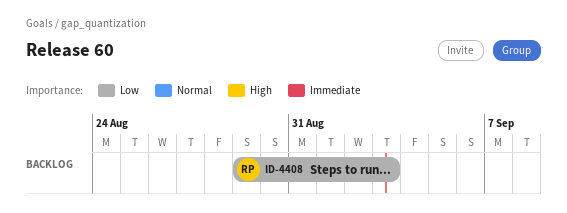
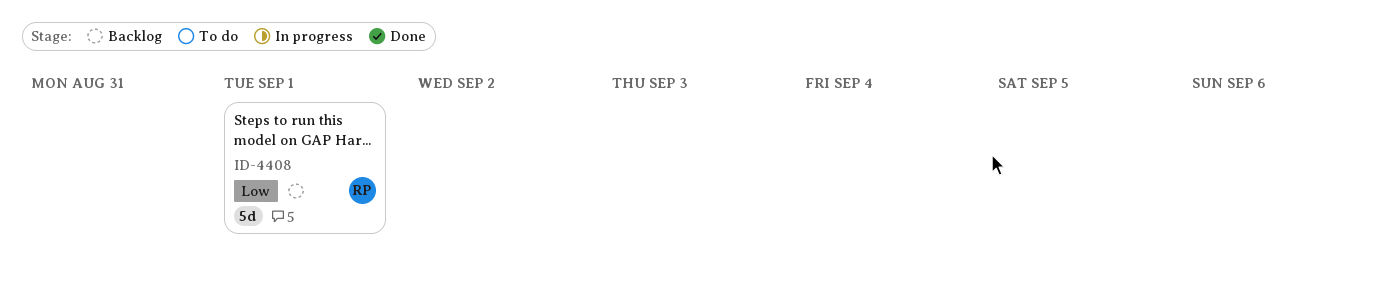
ID-4408, due: Sep 3 -> Sep 1

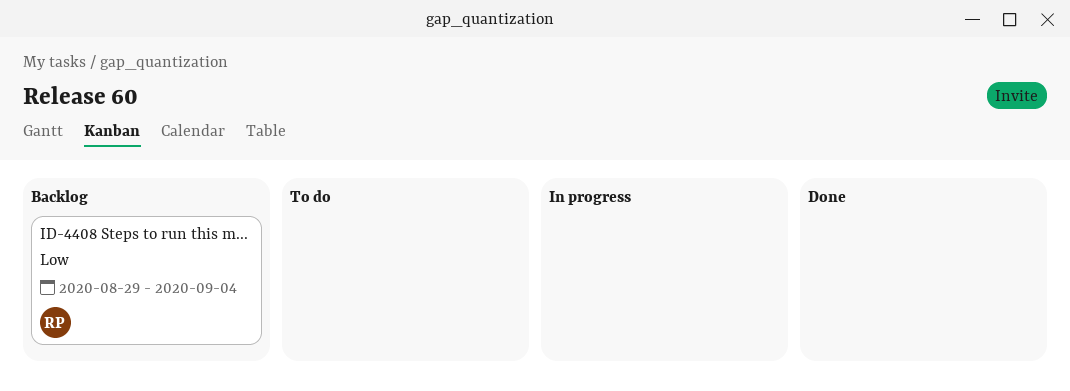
ID-4408, due: Sep 1 -> Sep 4

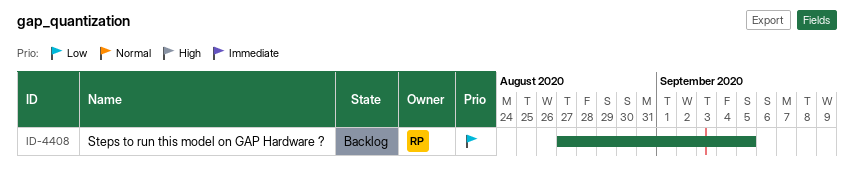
ID-4408, start: Aug 29 -> Aug 27
ID-4408, due: Sep 4 -> Sep 5

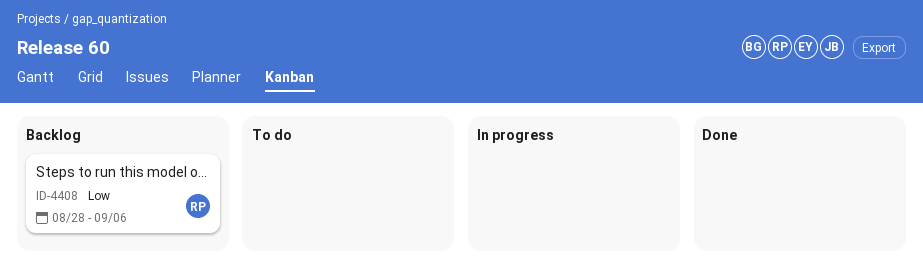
ID-4408, start: Aug 27 -> Aug 28
ID-4408, due: Sep 5 -> Sep 6

